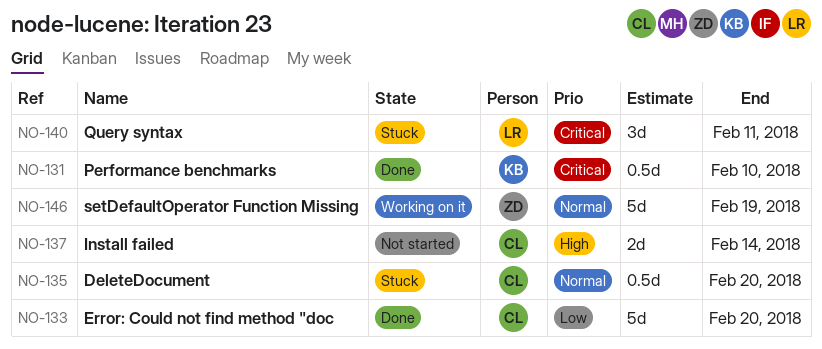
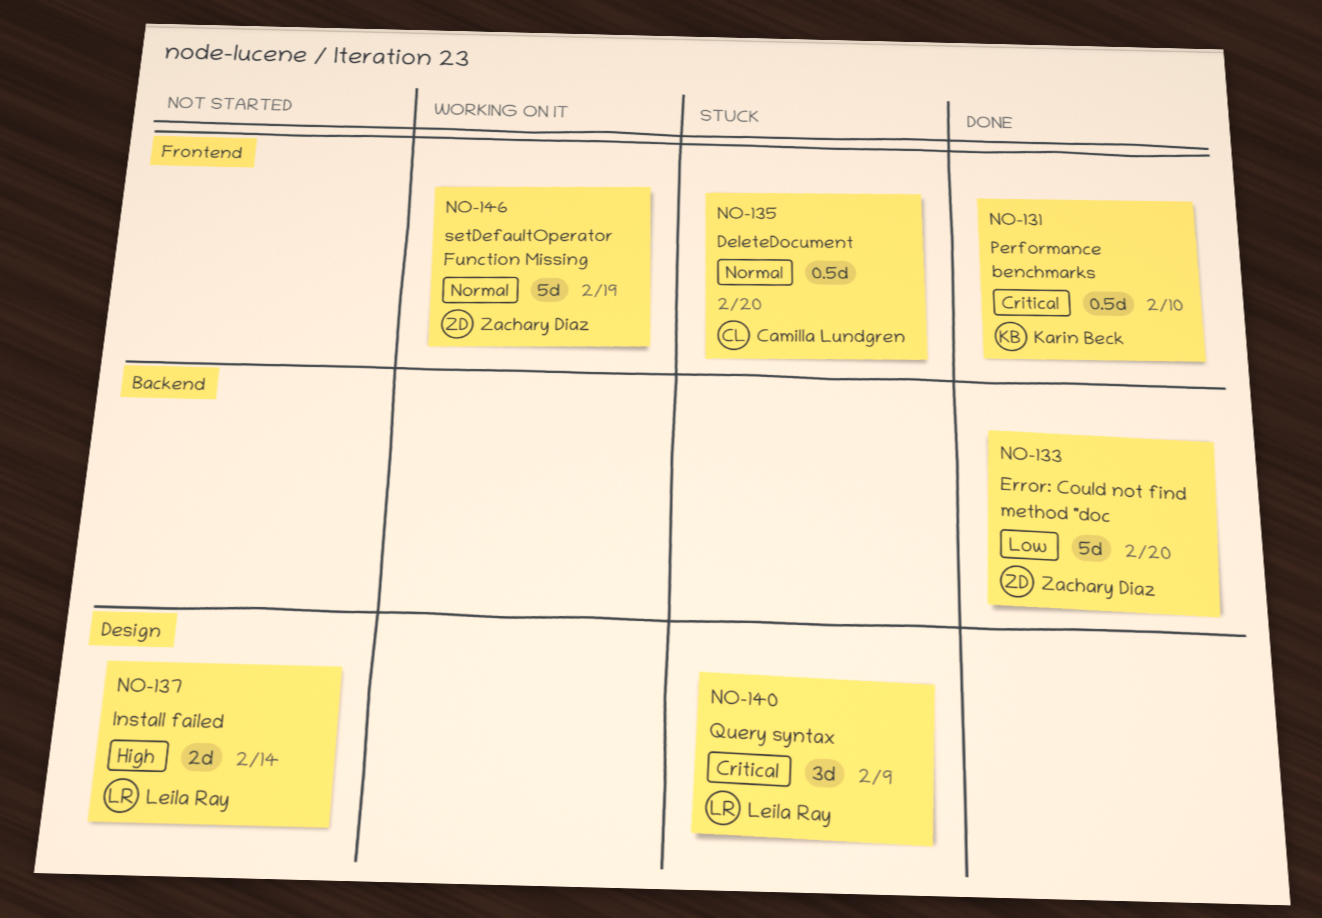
NO-133, owner: Camilla Lundgren -> Zachary Diaz
NO-137, owner: Camilla Lundgren -> Leila Ray
NO-140, due: Feb 11 -> Feb 9

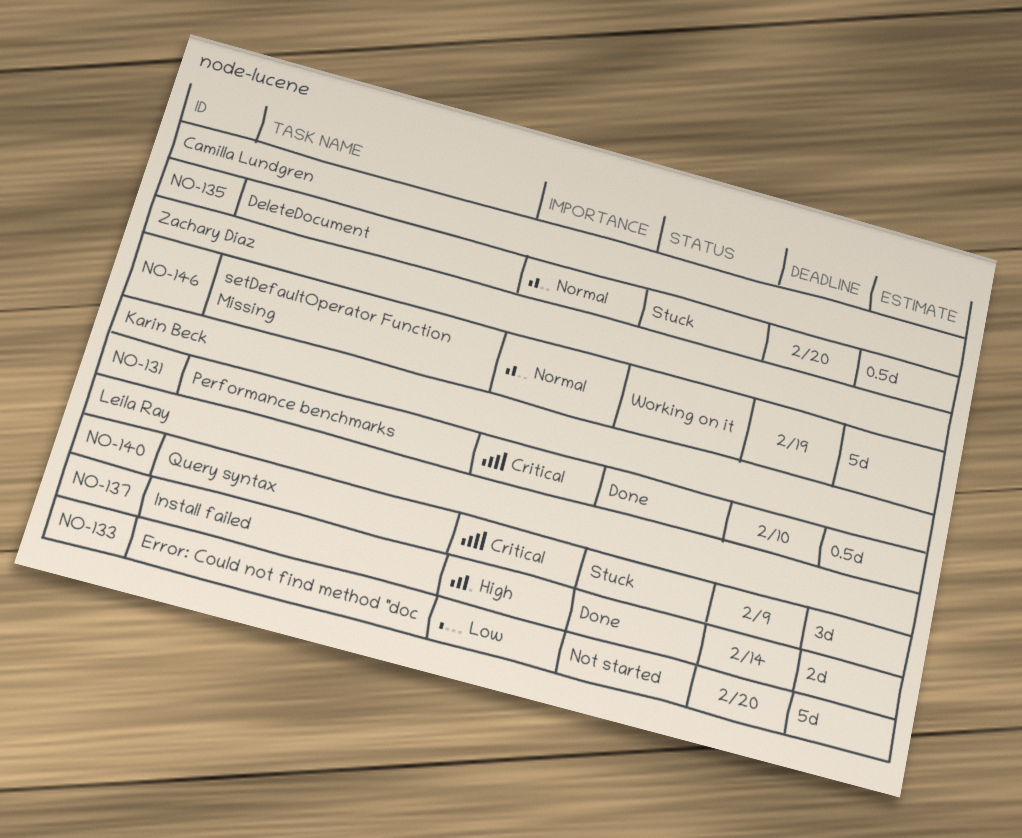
NO-133, status: Done -> Not started
NO-133, owner: Zachary Diaz -> Leila Ray
NO-137, status: Not started -> Done

